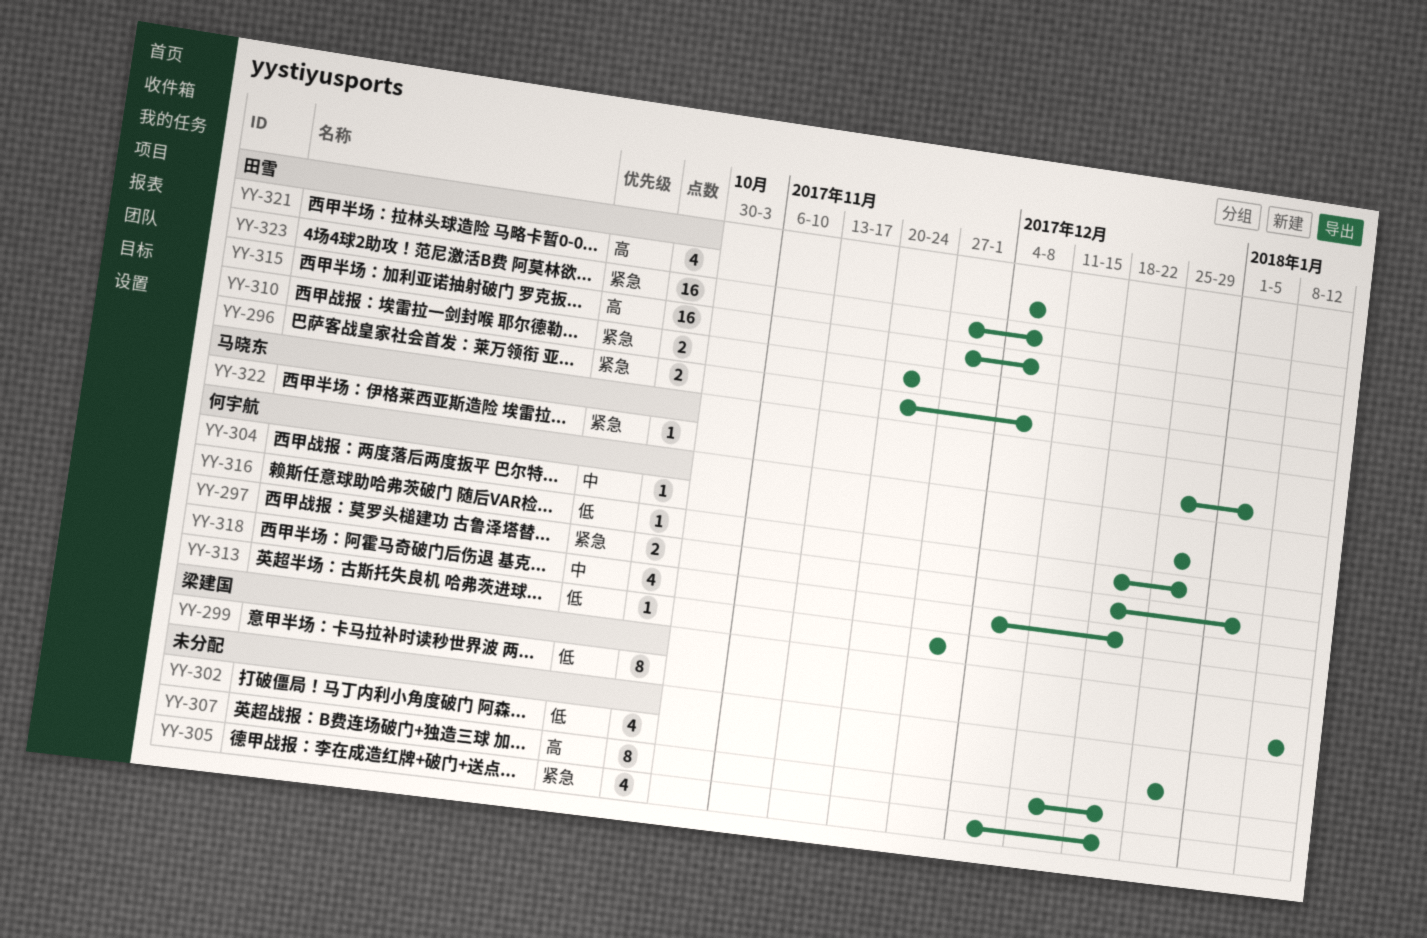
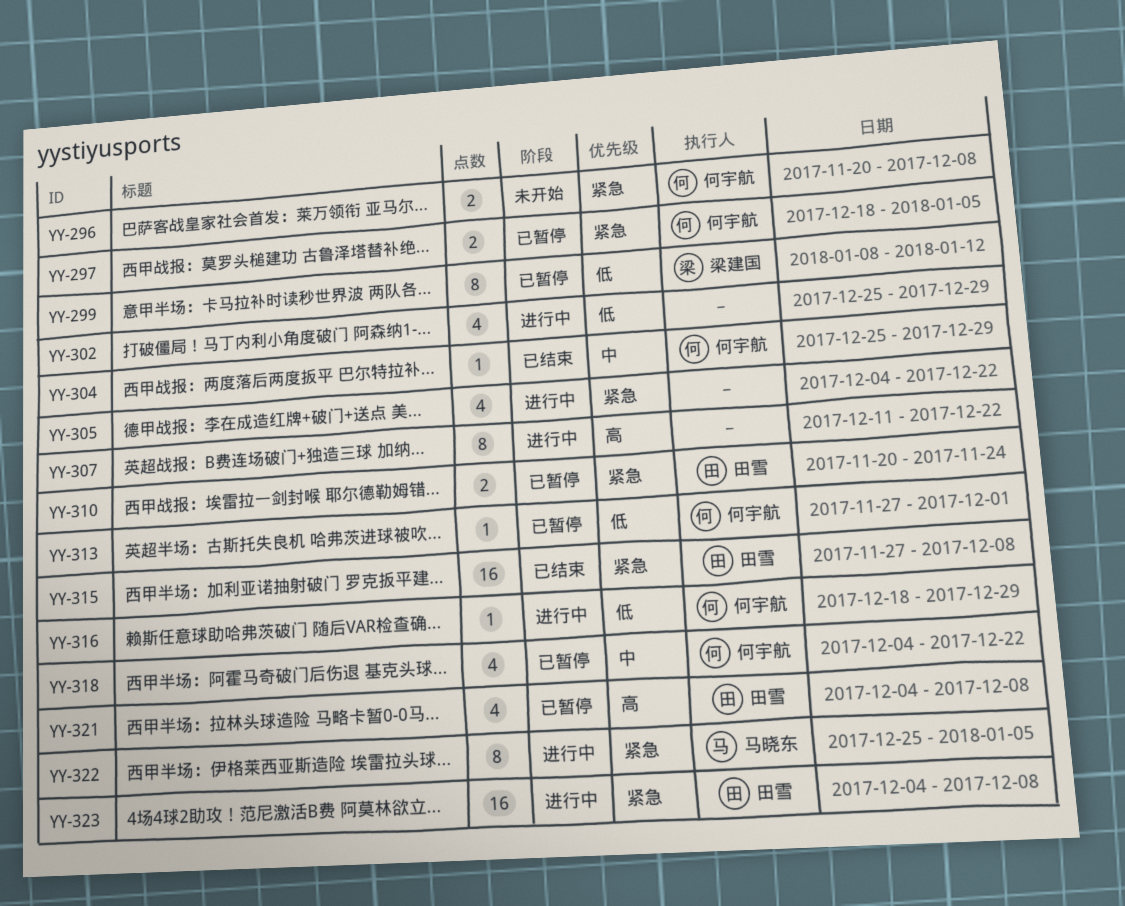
YY-296, owner: 田雪 -> 何宇航
YY-315, priority: 高 -> 紧急
YY-322, estimate: 1 -> 8
YY-323, start: Nov 27 -> Dec 4

